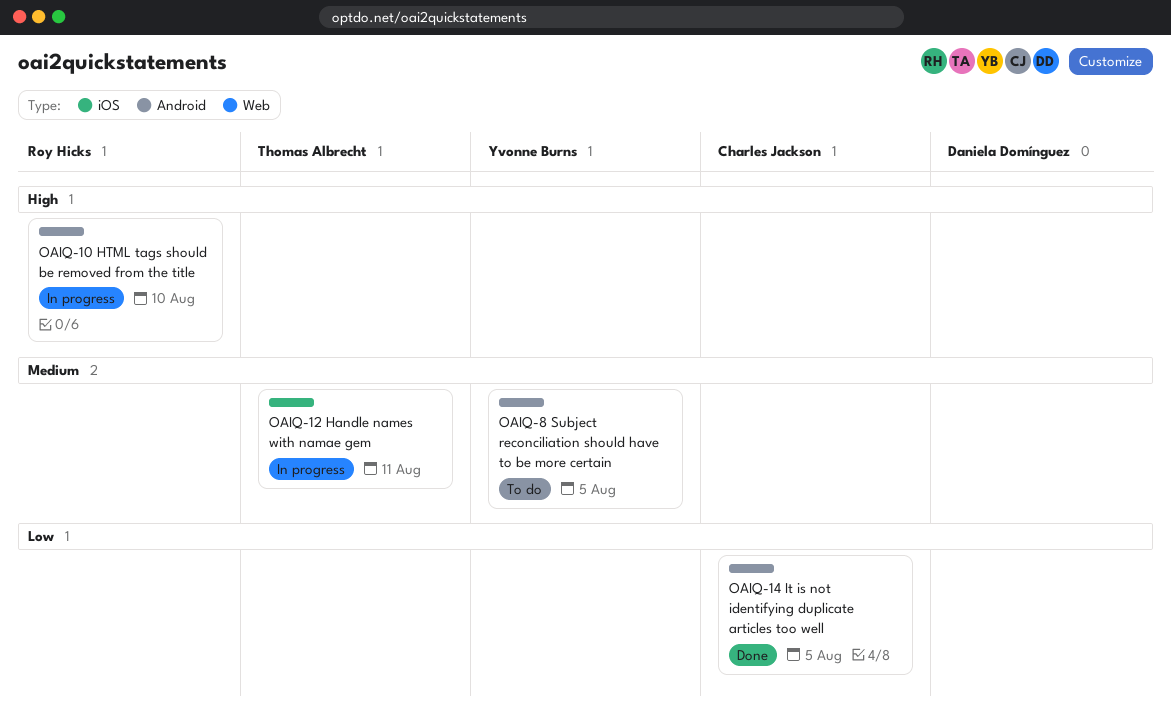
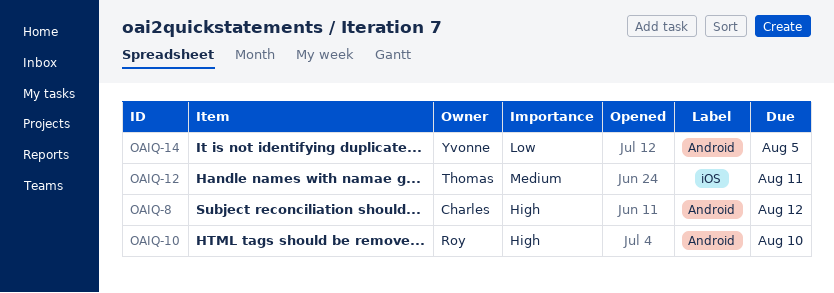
OAIQ-8, owner: Yvonne Burns -> Charles Jackson
OAIQ-8, priority: Medium -> High
OAIQ-8, due: Aug 5 -> Aug 12
OAIQ-14, owner: Charles Jackson -> Yvonne Burns

